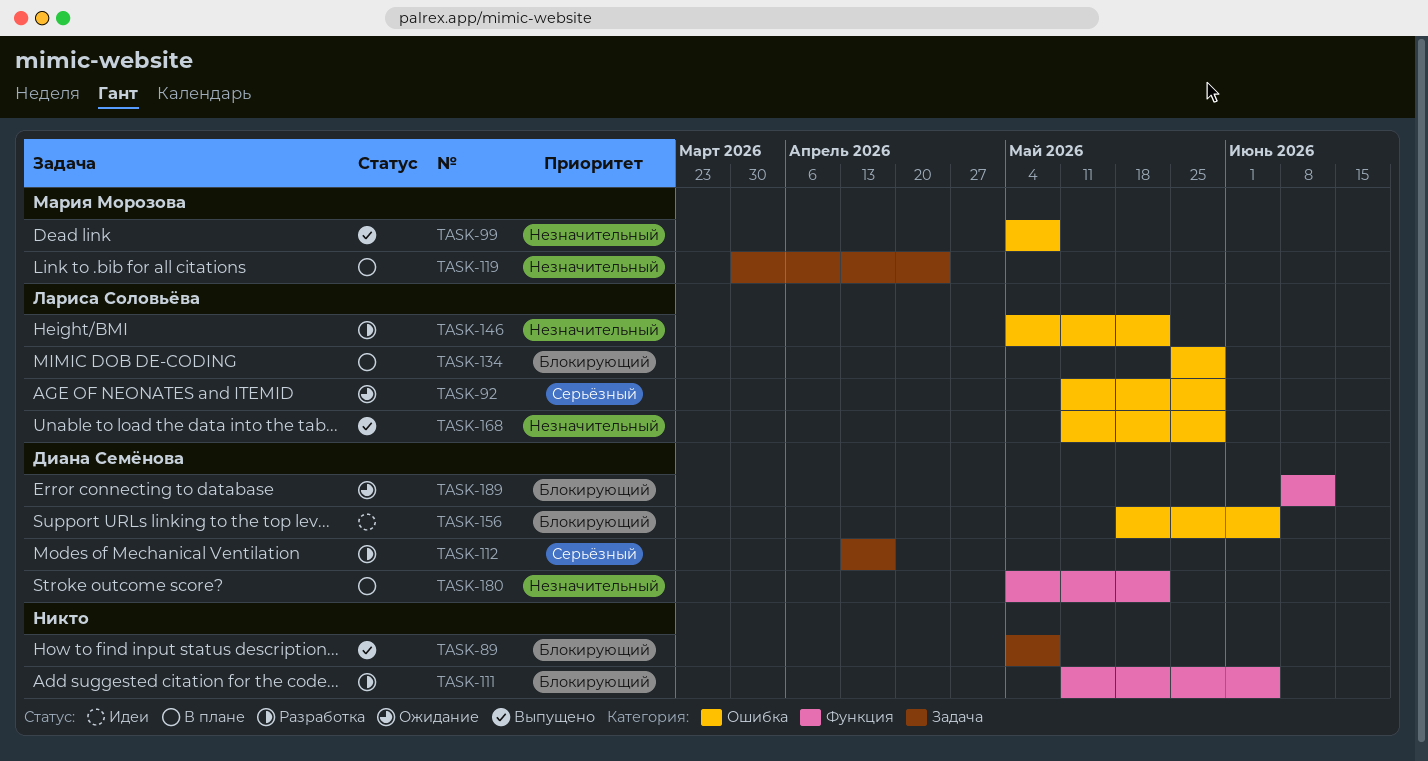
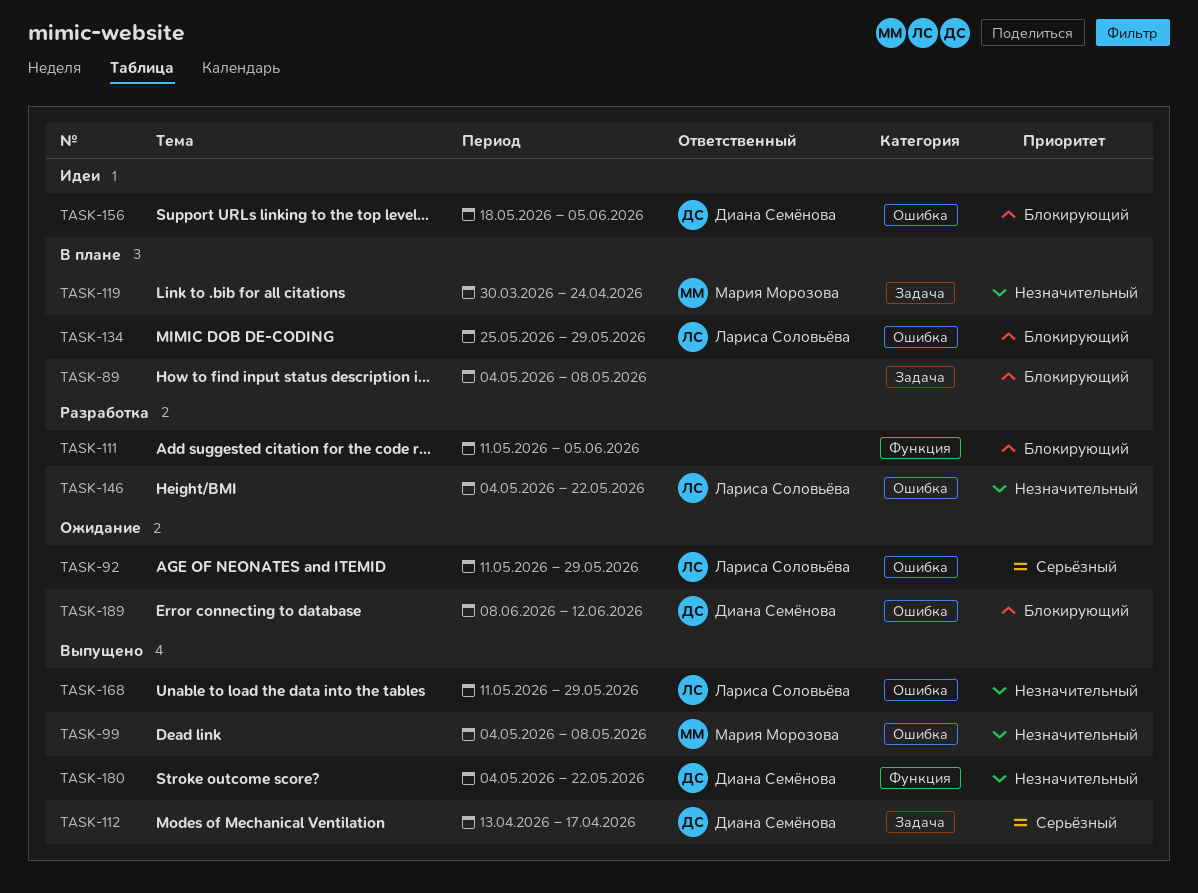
TASK-89, status: Выпущено -> В плане
TASK-112, status: Разработка -> Выпущено
TASK-180, status: В плане -> Выпущено
TASK-189, label: Функция -> Ошибка

